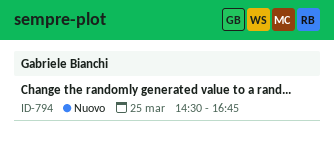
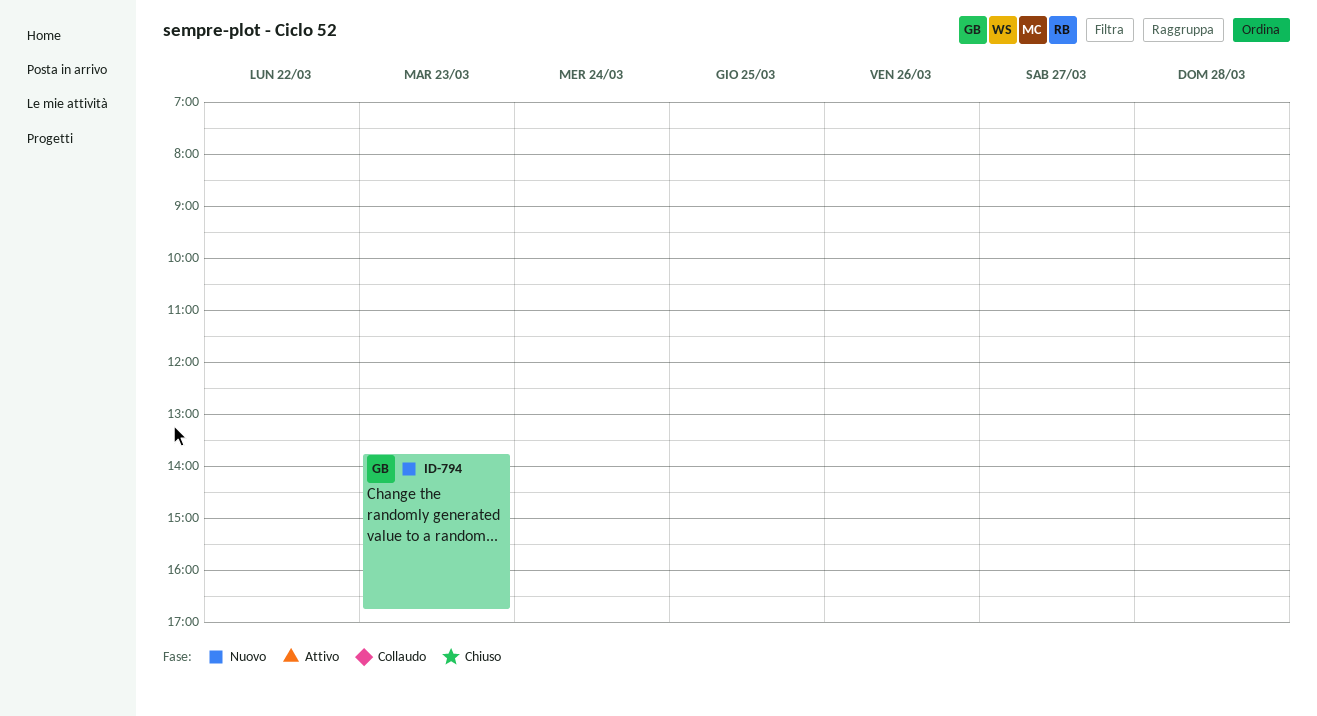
ID-794, day: Mar 25 -> Mar 23
ID-794, begins: 14:30 -> 13:45

